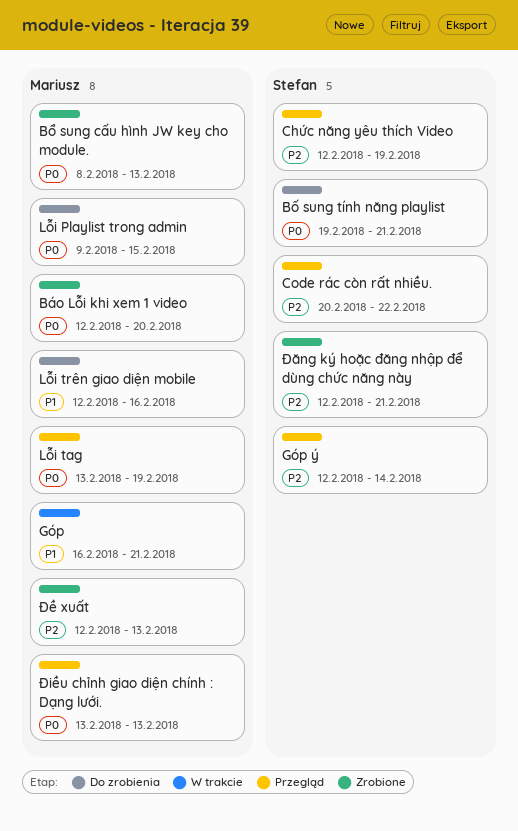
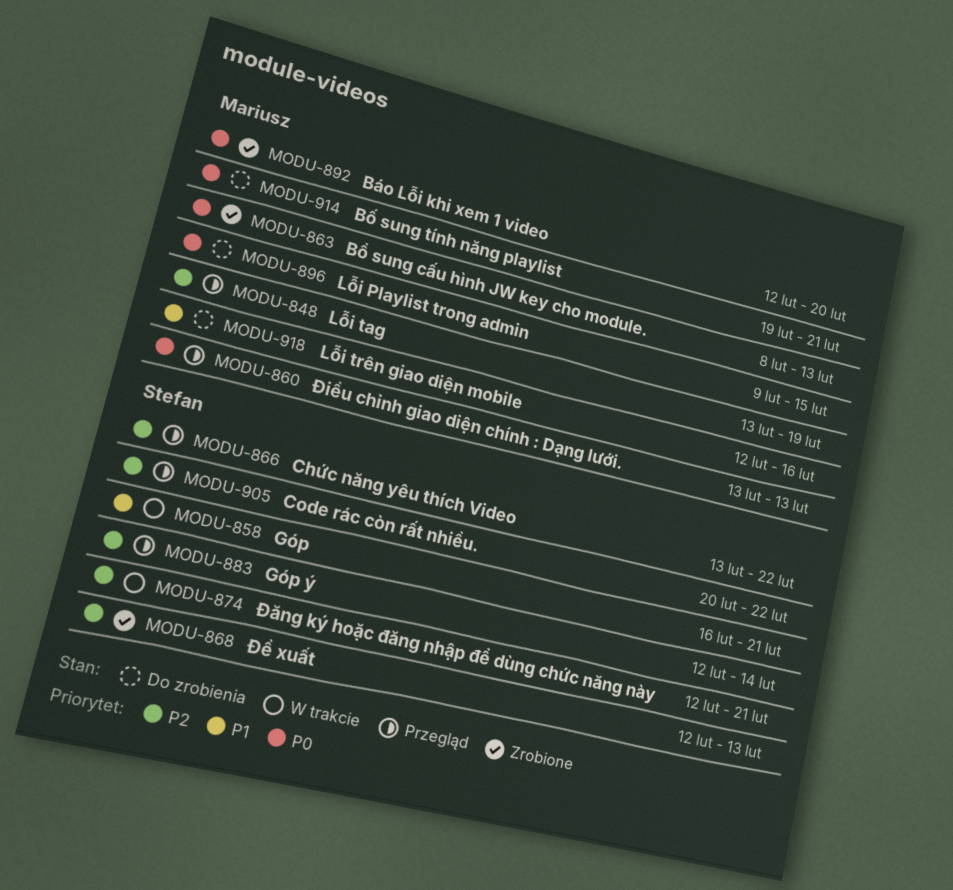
Bố sung tính năng playlist, owner: Stefan -> Mariusz
Chức năng yêu thích Video, start: Feb 12 -> Feb 13
Chức năng yêu thích Video, due: Feb 19 -> Feb 22
Góp, owner: Mariusz -> Stefan
Lỗi tag, priority: P0 -> P2
Đăng ký hoặc đăng nhập để dùng chức năng này, status: Zrobione -> W trakcie
Đề xuất, owner: Mariusz -> Stefan

